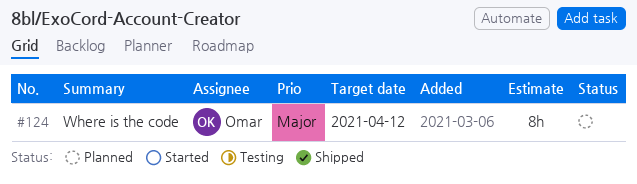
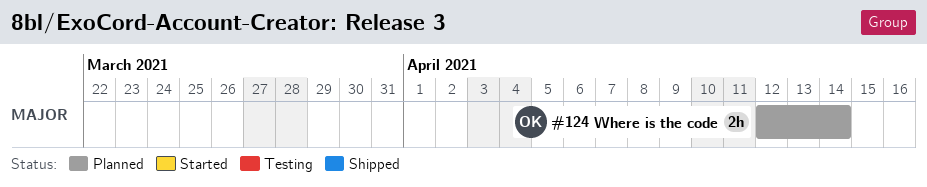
#124, estimate: 8h -> 2h
#124, due: Apr 12 -> Apr 14

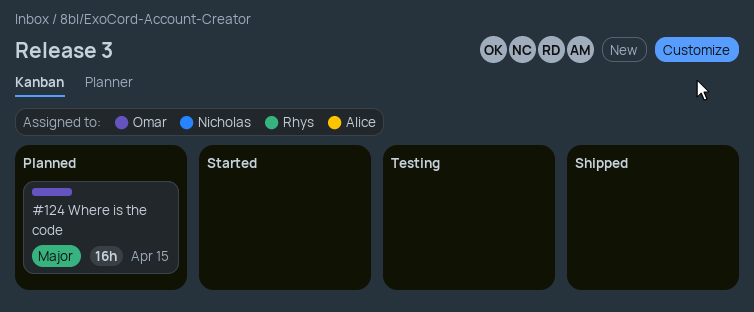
#124, estimate: 2h -> 16h
#124, due: Apr 14 -> Apr 15

